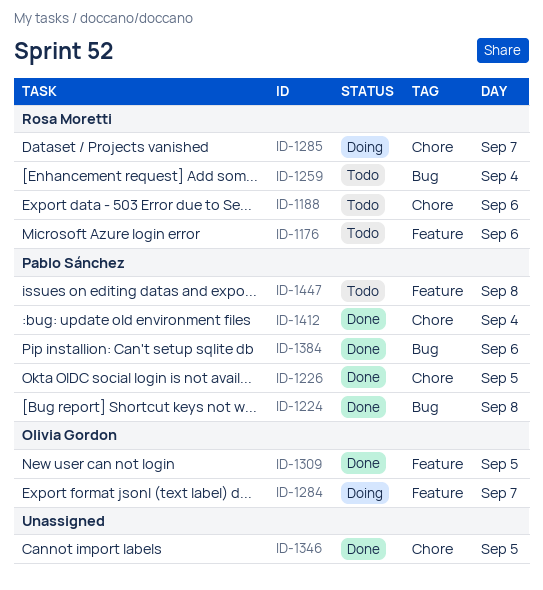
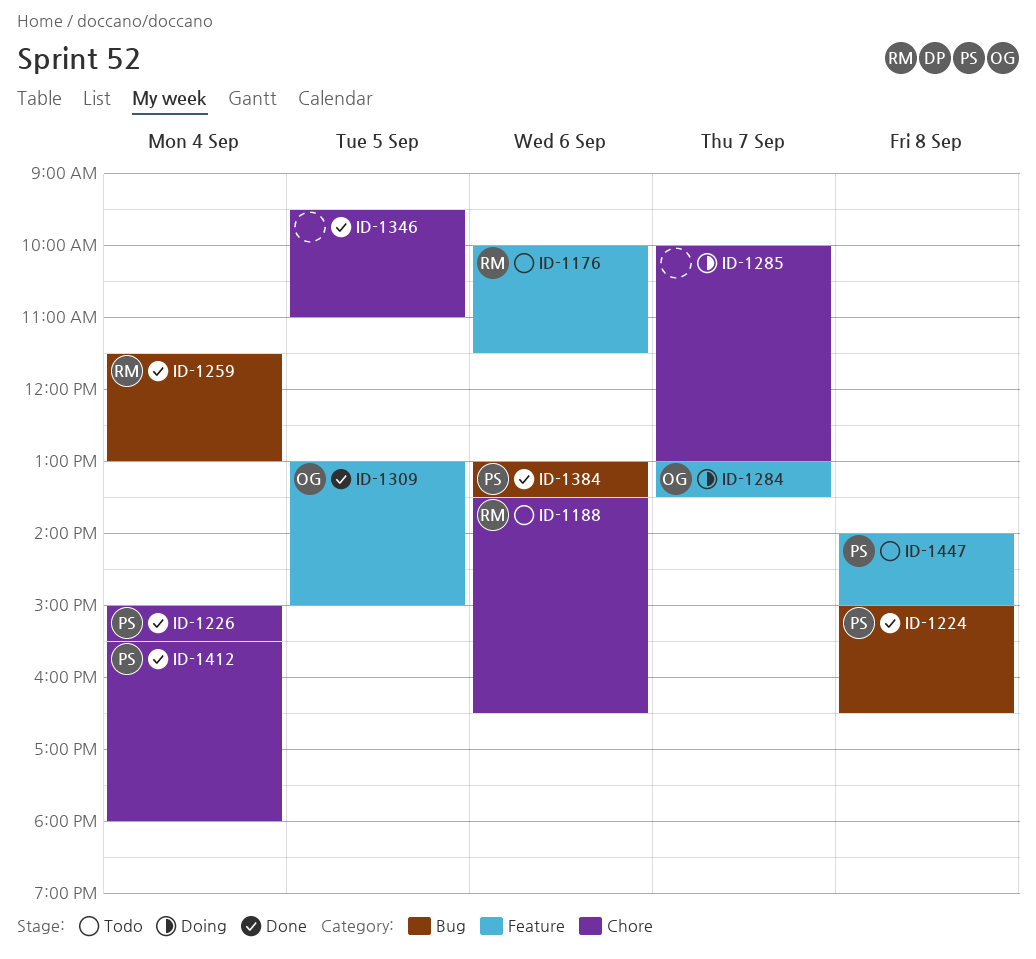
ID-1226, day: Sep 5 -> Sep 4
ID-1259, status: Todo -> Done
ID-1285, owner: Rosa Moretti -> none

